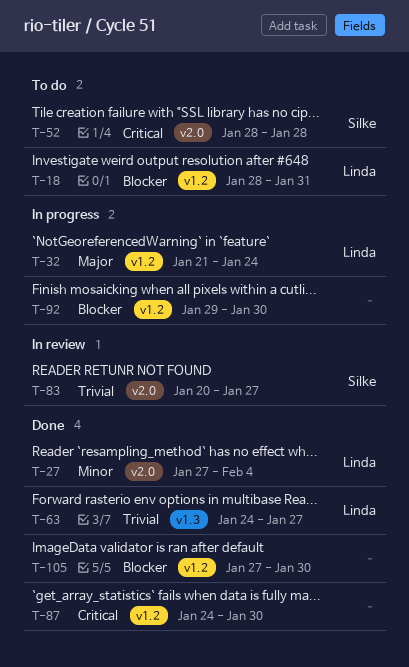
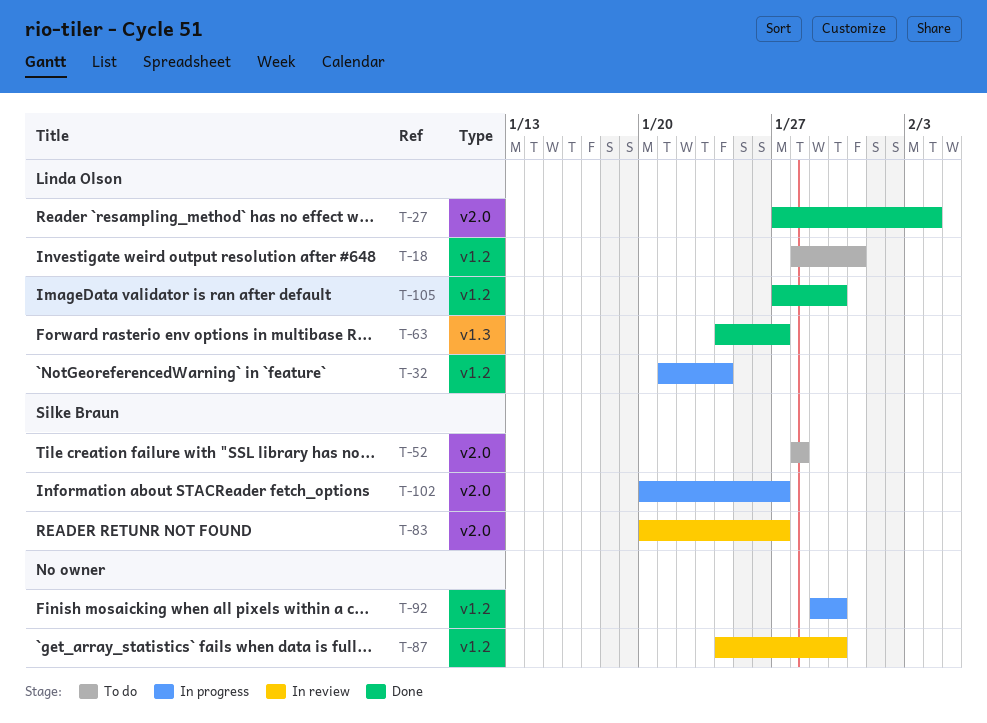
T-87, status: Done -> In review
T-102: none -> present
T-105, owner: none -> Linda Olson

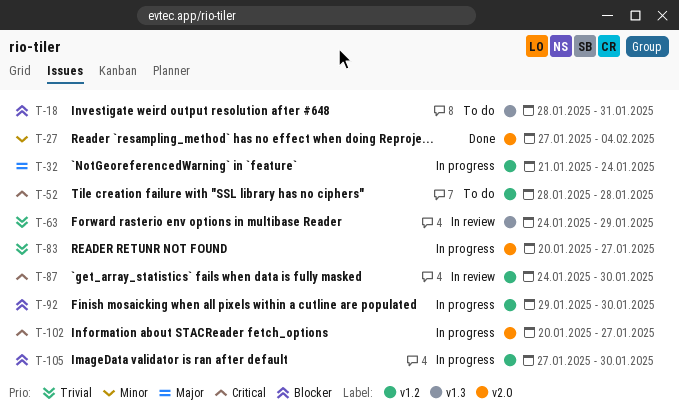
T-18, label: v1.2 -> v1.3
T-52, label: v2.0 -> v1.2
T-63, status: Done -> In review
T-63, due: Jan 27 -> Jan 29
T-83, status: In review -> In progress
T-105, status: Done -> In progress

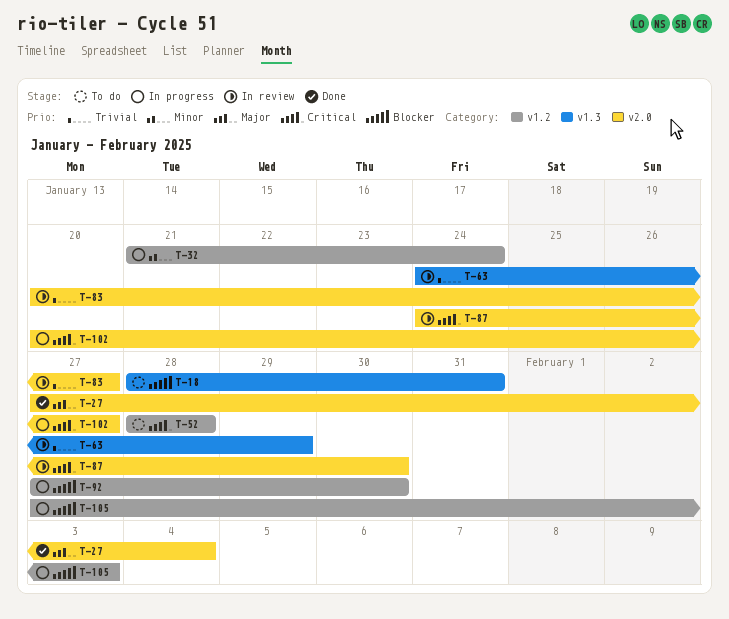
T-27, priority: Minor -> Major
T-32, priority: Major -> Minor
T-83, status: In progress -> In review
T-87, label: v1.2 -> v2.0
T-92, start: Jan 29 -> Jan 27
T-105, due: Jan 30 -> Feb 3

